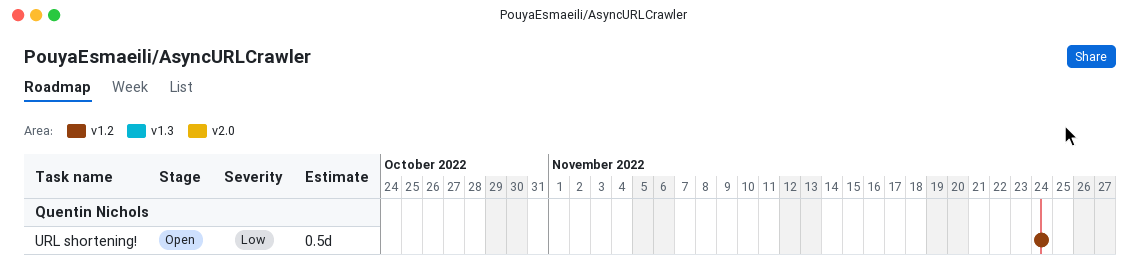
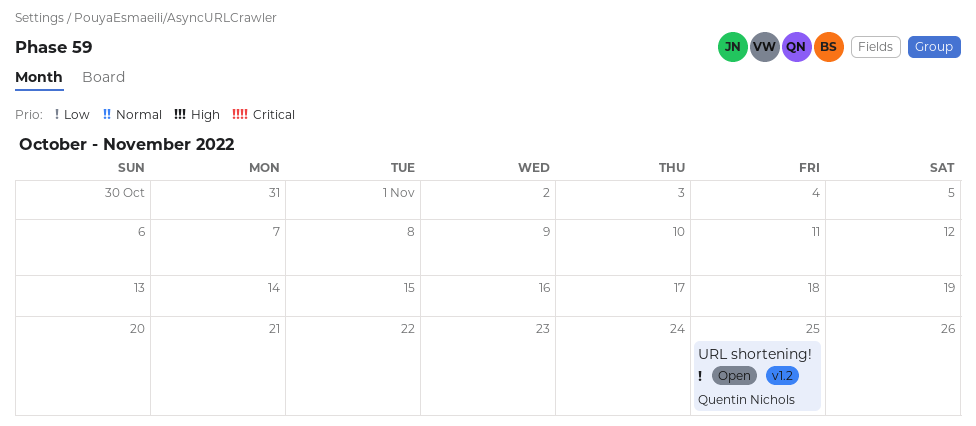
URL shortening!, due: Nov 24 -> Nov 25

